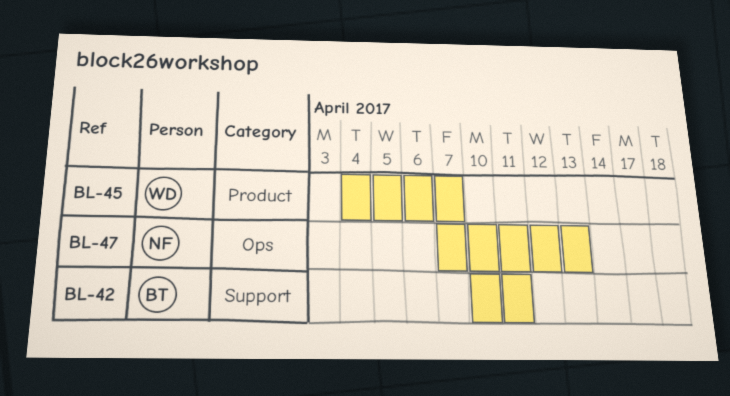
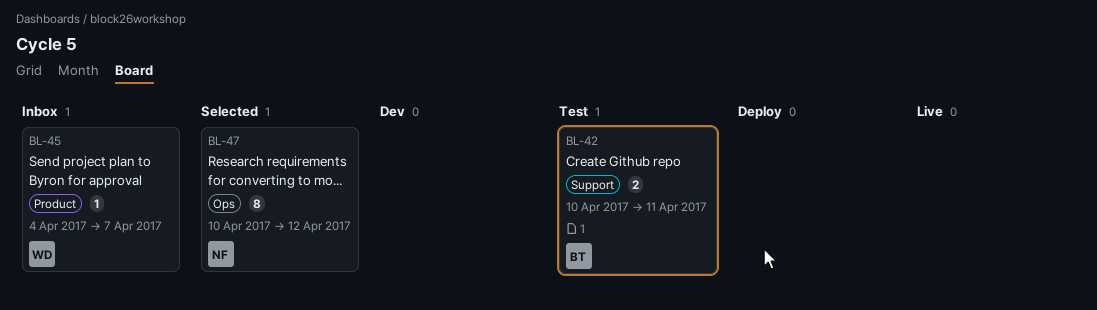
BL-47, start: Apr 7 -> Apr 10
BL-47, due: Apr 13 -> Apr 12

